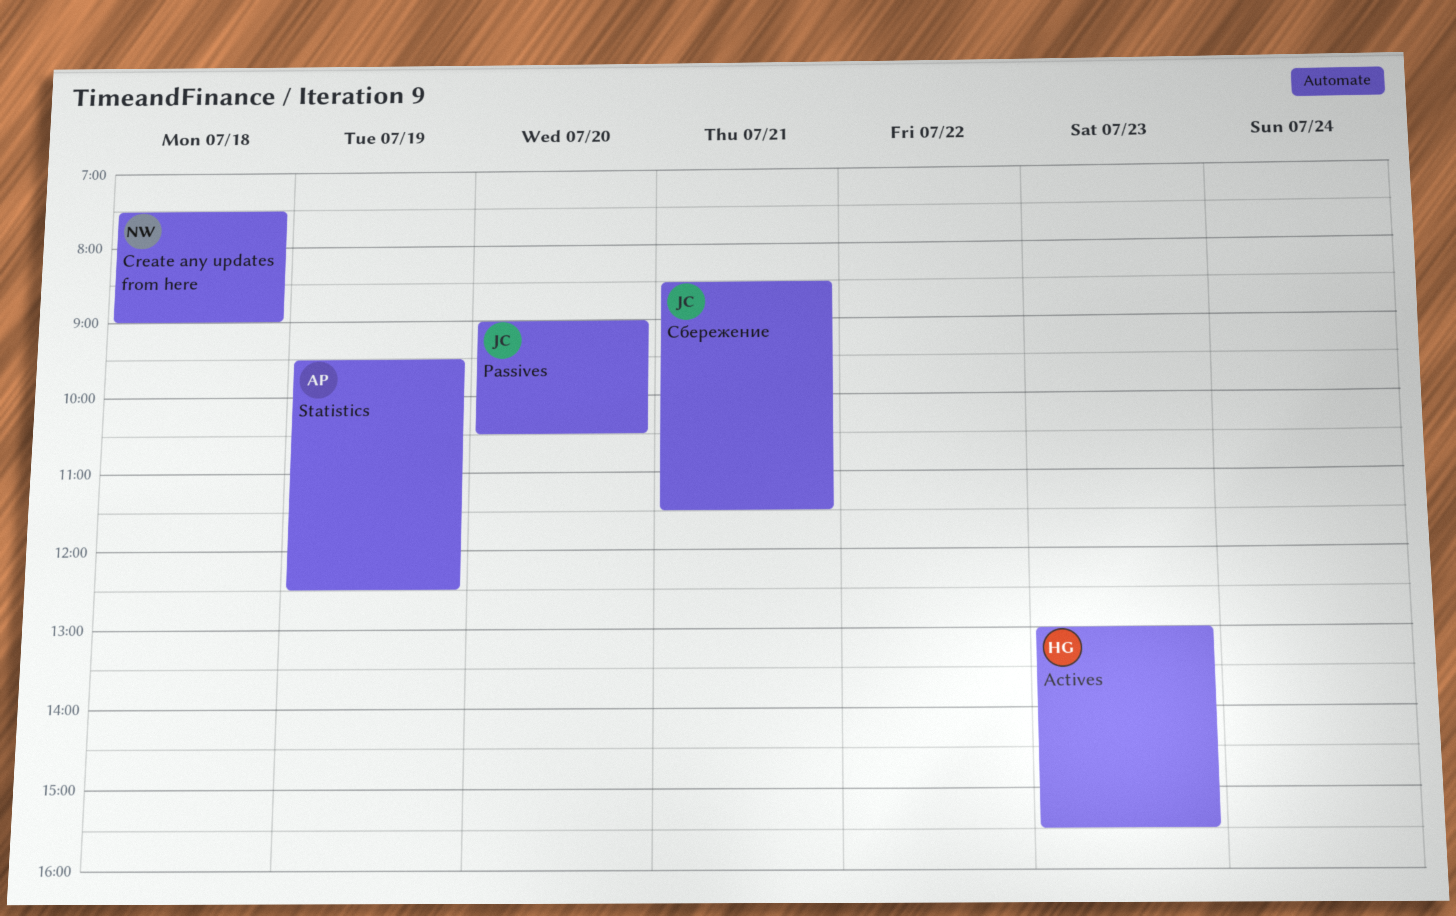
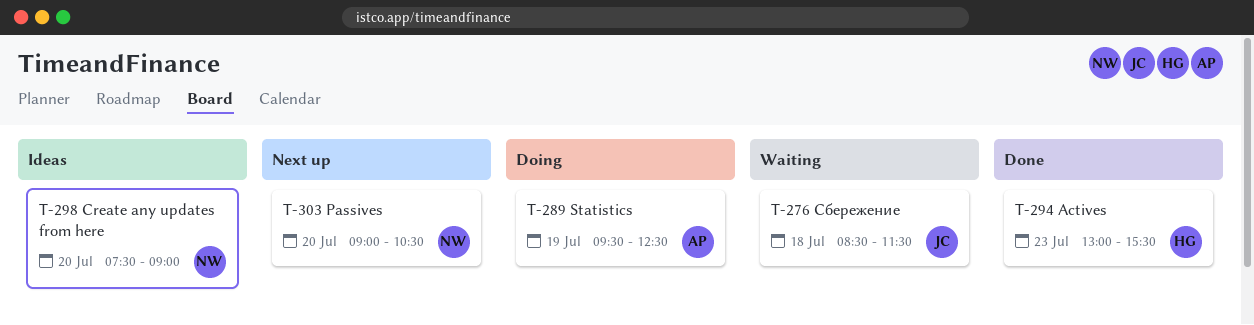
Create any updates from here, day: Jul 18 -> Jul 20
Passives, owner: JC -> NW
Сбережение, day: Jul 21 -> Jul 18

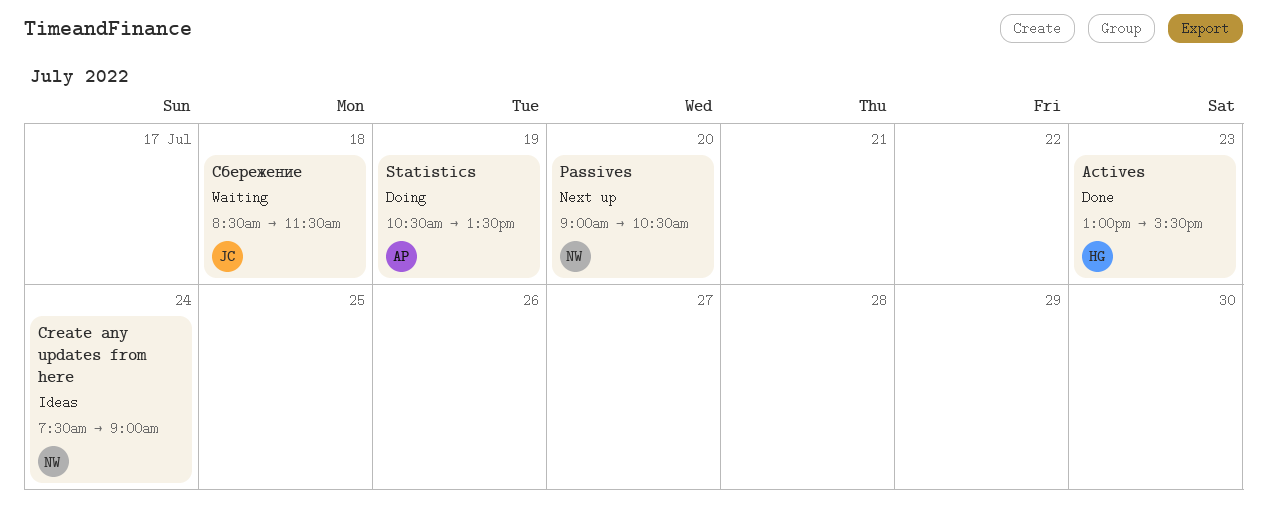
Create any updates from here, day: Jul 20 -> Jul 24
Statistics, begins: 09:30 -> 10:30
Statistics, ends: 12:30 -> 13:30

